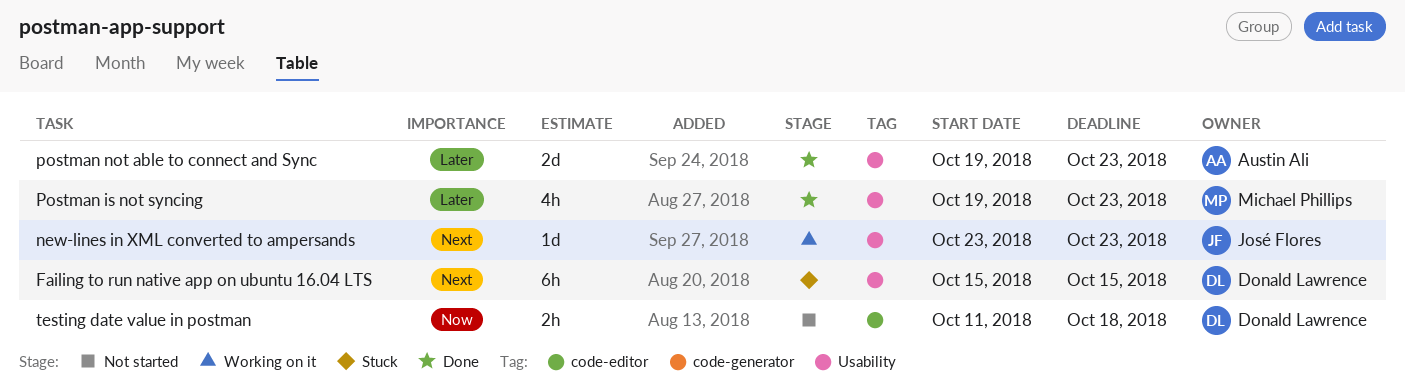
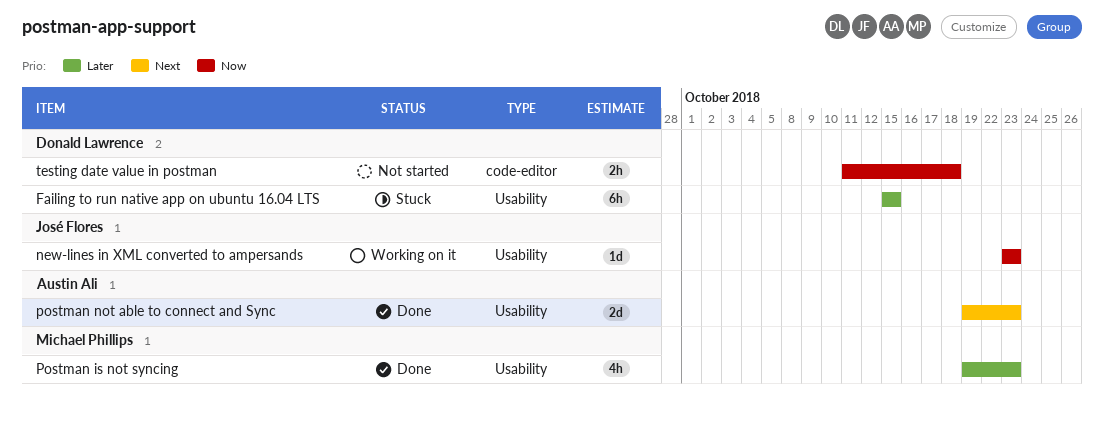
Failing to run native app on ubuntu 16.04 LTS, priority: Next -> Later
new-lines in XML converted to ampersands, priority: Next -> Now
postman not able to connect and Sync, priority: Later -> Next

